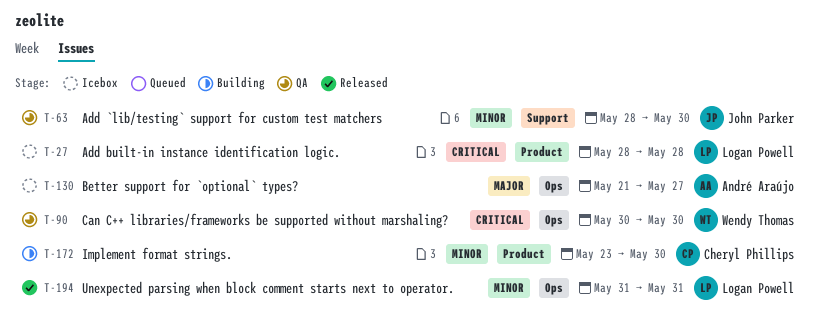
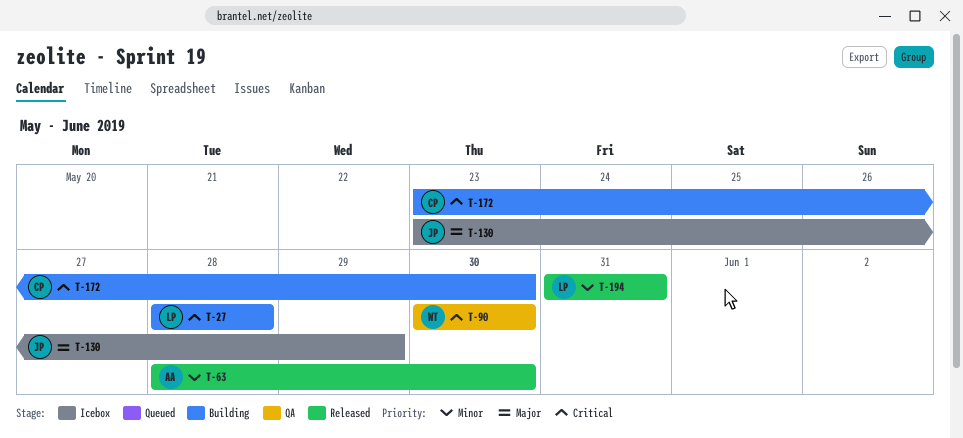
T-27, status: Icebox -> Building
T-63, status: QA -> Released
T-63, owner: John Parker -> André Araújo
T-130, owner: André Araújo -> John Parker
T-130, start: May 21 -> May 23
T-130, due: May 27 -> May 29
T-172, priority: Minor -> Critical

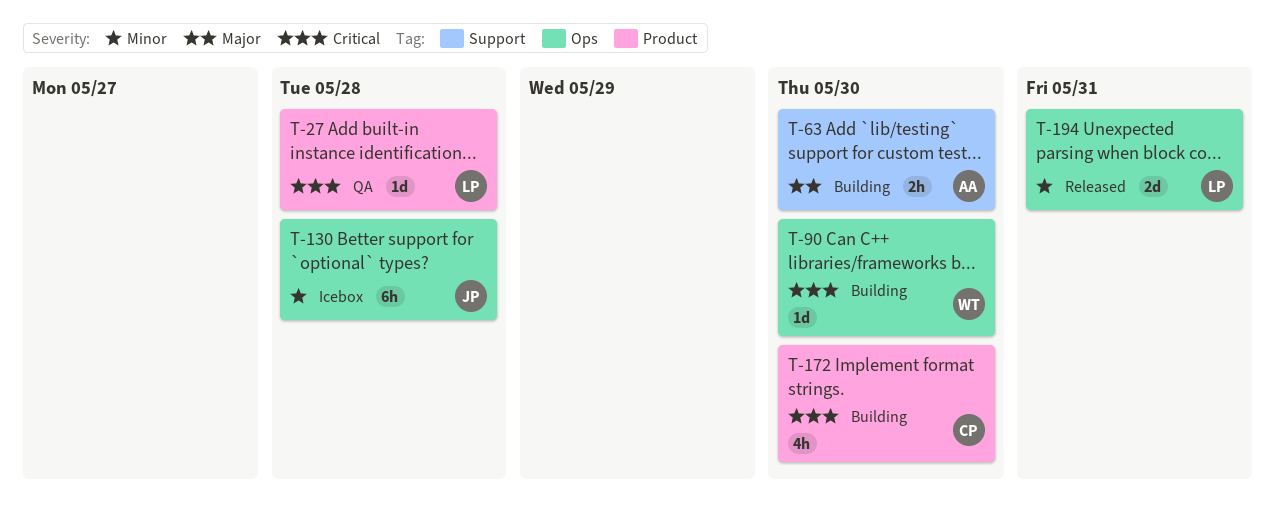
T-27, status: Building -> QA
T-63, status: Released -> Building
T-63, priority: Minor -> Major
T-90, status: QA -> Building
T-130, priority: Major -> Minor
T-130, due: May 29 -> May 28

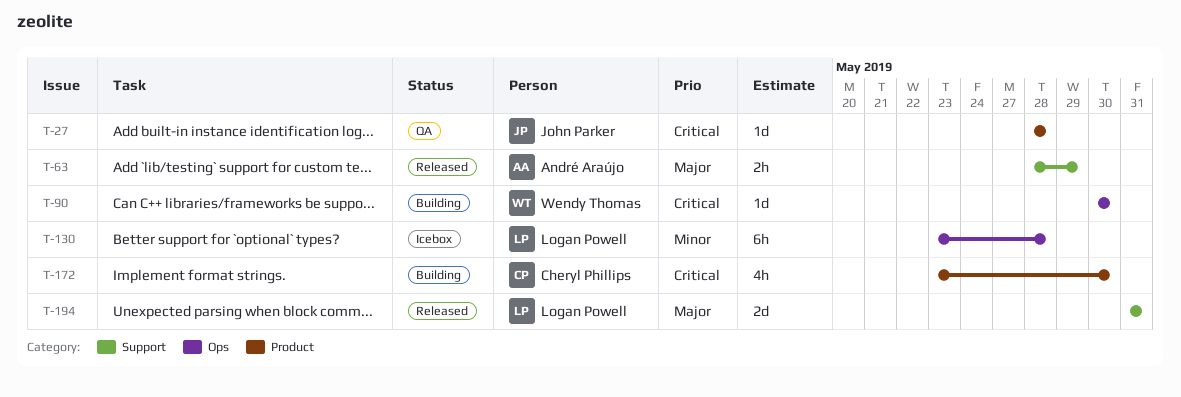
T-27, owner: Logan Powell -> John Parker
T-63, status: Building -> Released
T-63, due: May 30 -> May 29
T-130, owner: John Parker -> Logan Powell
T-194, priority: Minor -> Major
T-194, label: Ops -> Support

